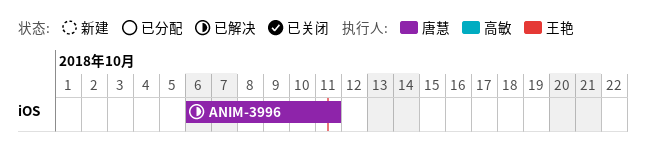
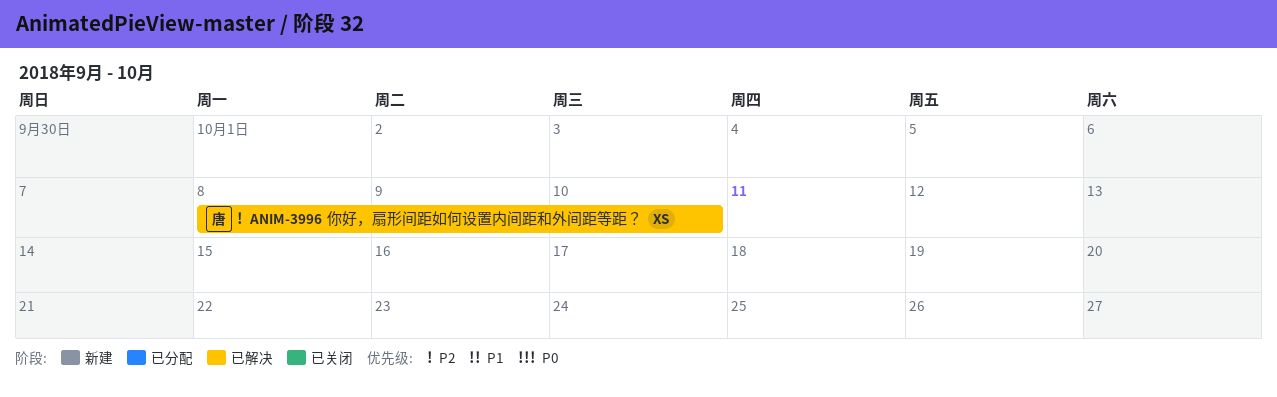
ANIM-3996, start: Oct 6 -> Oct 8
ANIM-3996, due: Oct 11 -> Oct 10

